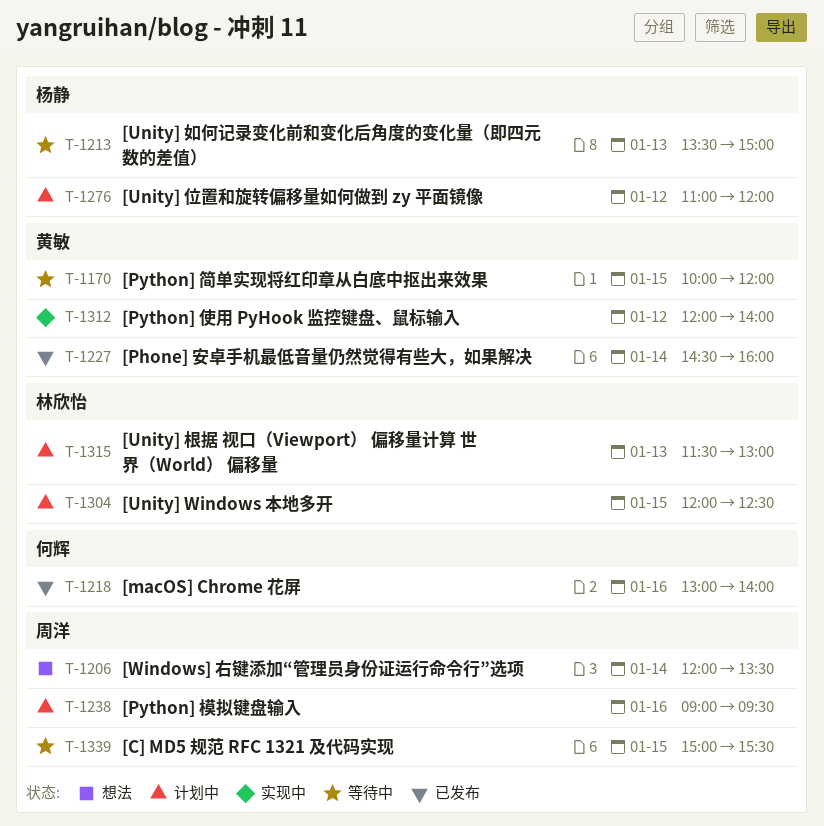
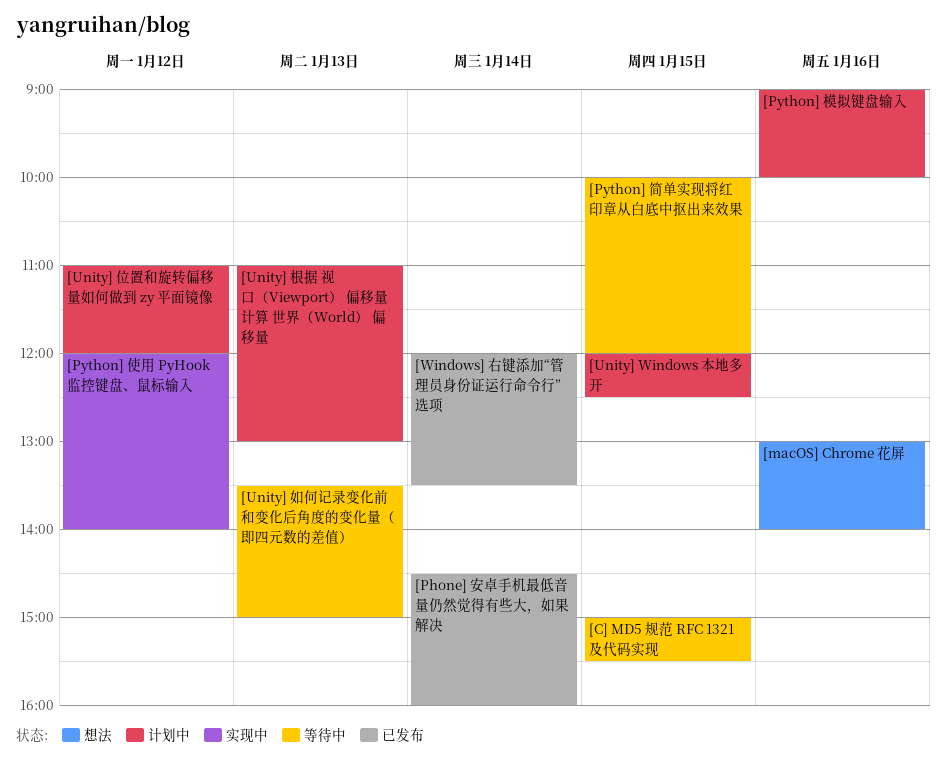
[macOS] Chrome 花屏, status: 已发布 -> 想法
[Python] 模拟键盘输入, ends: 09:30 -> 10:00
[Unity] 根据 视口（Viewport） 偏移量计算 世界（World） 偏移量, begins: 11:30 -> 11:00
[Windows] 右键添加“管理员身份证运行命令行”选项, status: 想法 -> 已发布

